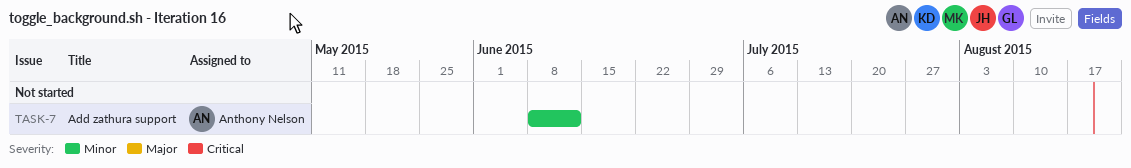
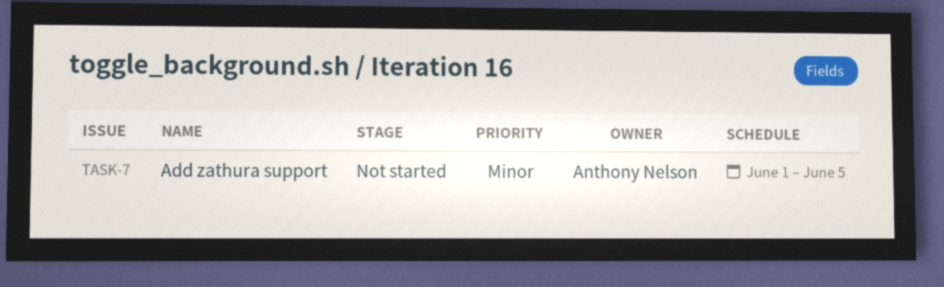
TASK-7, start: Jun 8 -> Jun 1
TASK-7, due: Jun 12 -> Jun 5

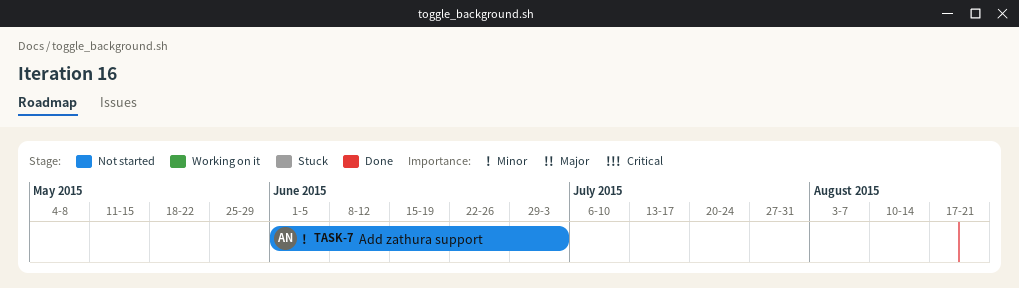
TASK-7, due: Jun 5 -> Jul 3

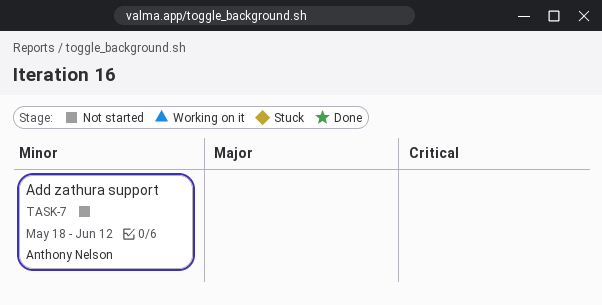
TASK-7, start: Jun 1 -> May 18
TASK-7, due: Jul 3 -> Jun 12

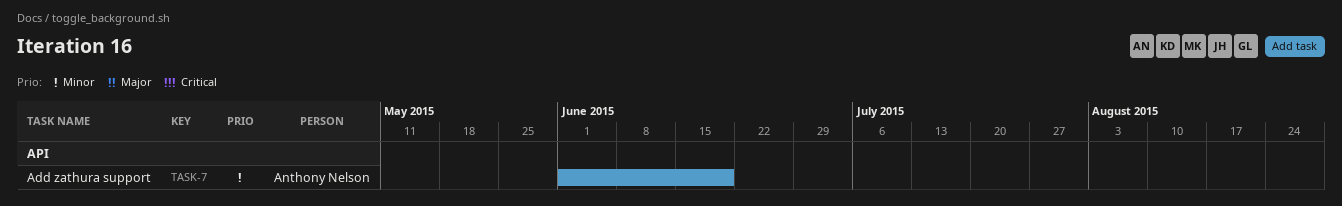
TASK-7, start: May 18 -> Jun 1
TASK-7, due: Jun 12 -> Jun 19

